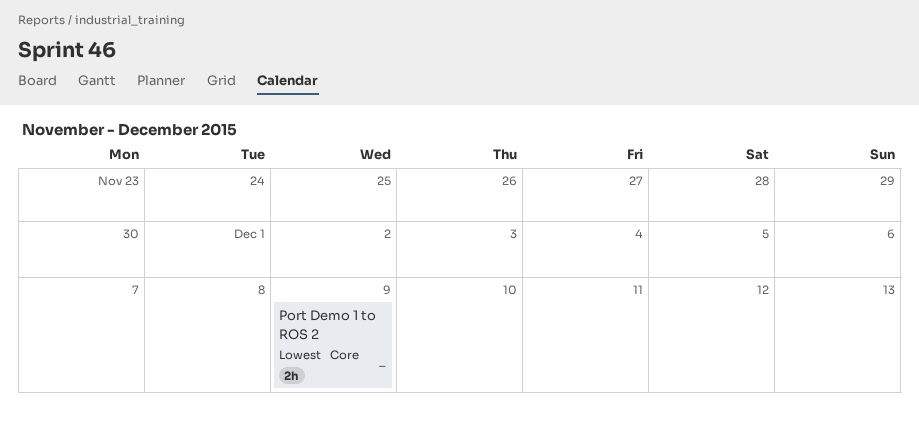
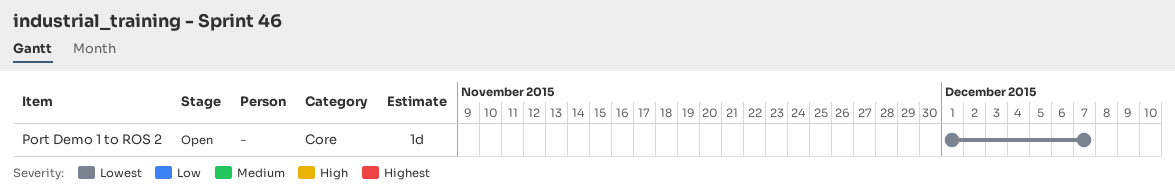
Port Demo 1 to ROS 2, estimate: 2h -> 1d
Port Demo 1 to ROS 2, due: Dec 9 -> Dec 7

